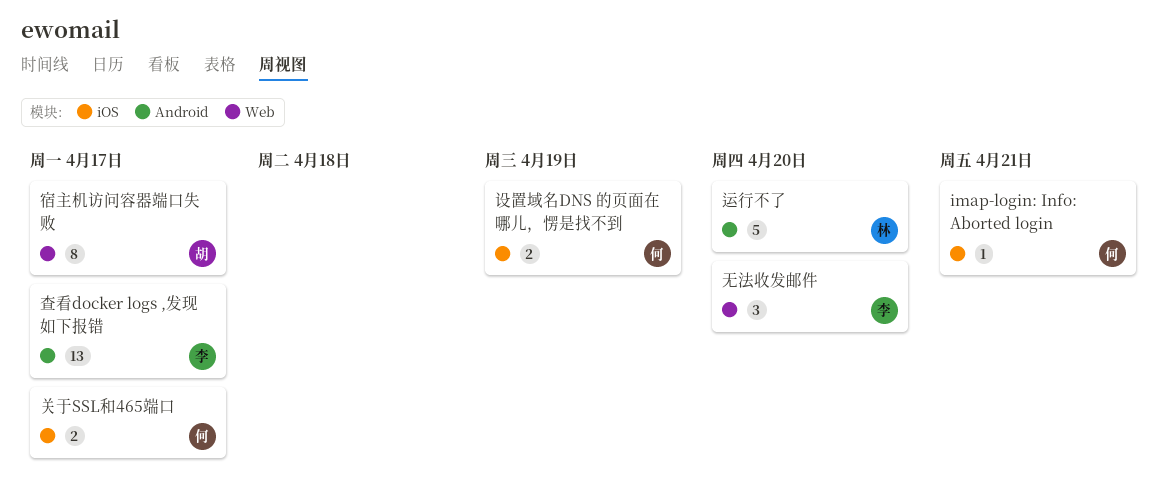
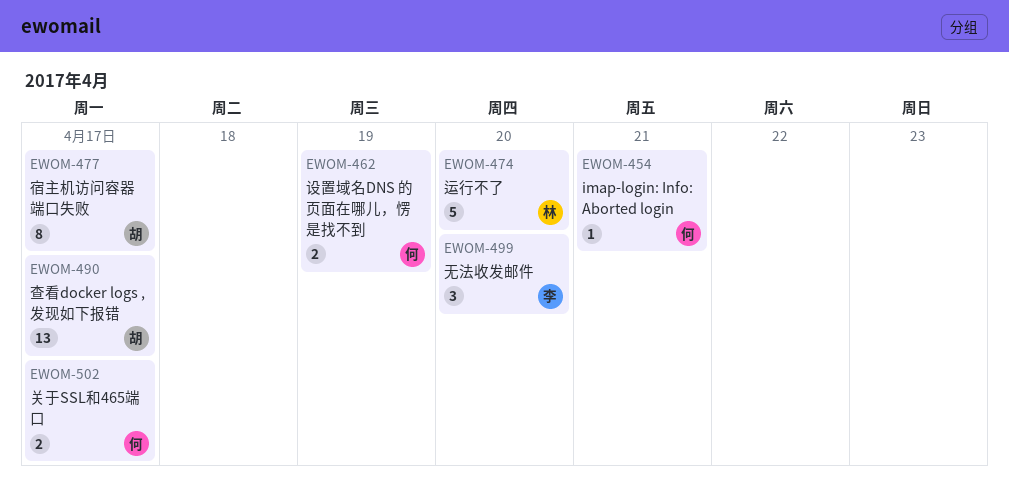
查看docker logs ,发现如下报错, owner: 李 -> 胡

